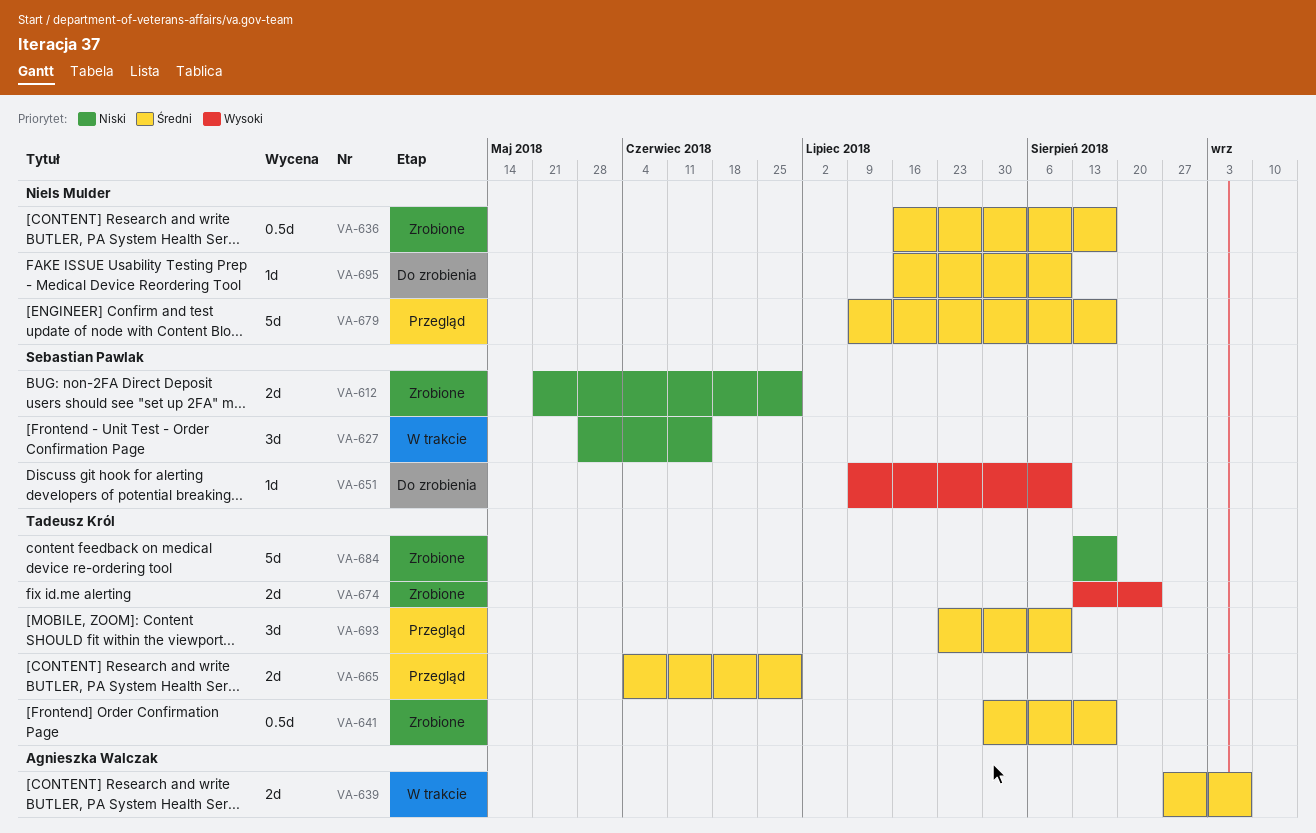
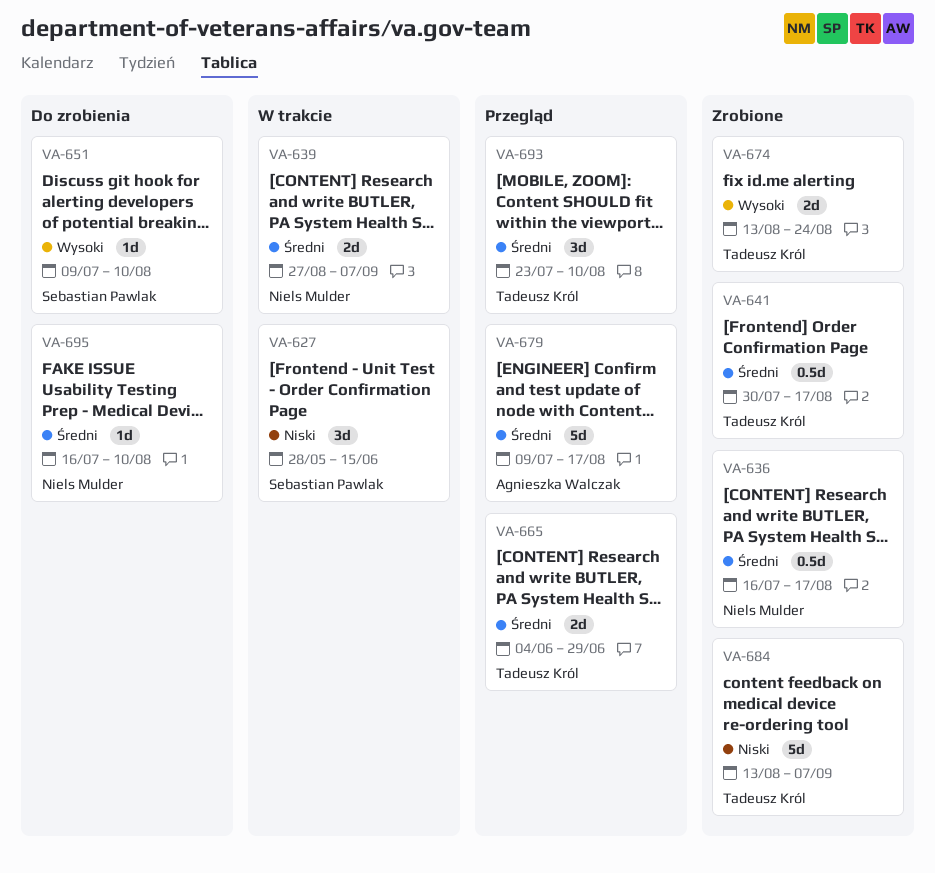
VA-612: present -> none
VA-639, owner: Agnieszka Walczak -> Niels Mulder
VA-679, owner: Niels Mulder -> Agnieszka Walczak
VA-684, due: Aug 17 -> Sep 7

